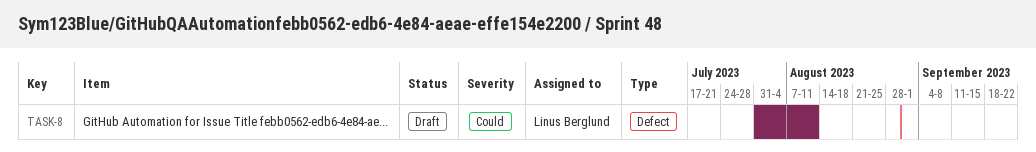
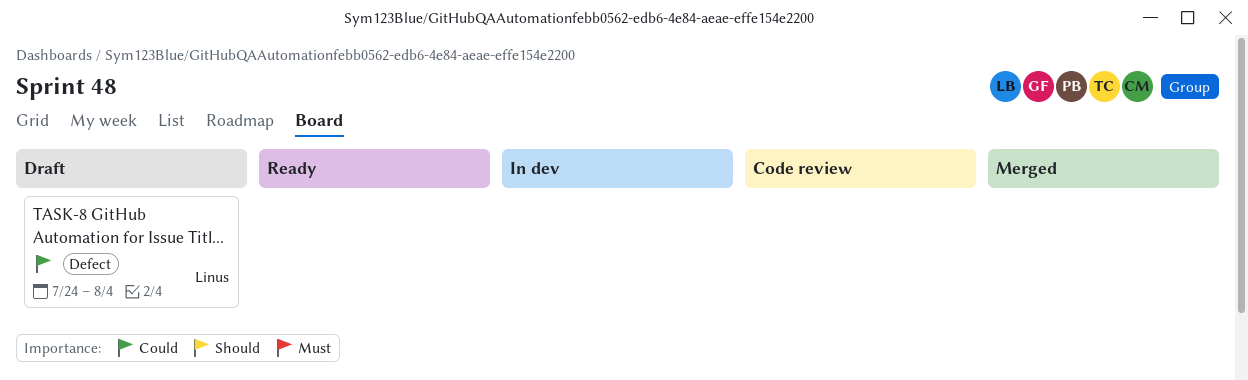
TASK-8, start: Jul 31 -> Jul 24
TASK-8, due: Aug 11 -> Aug 4

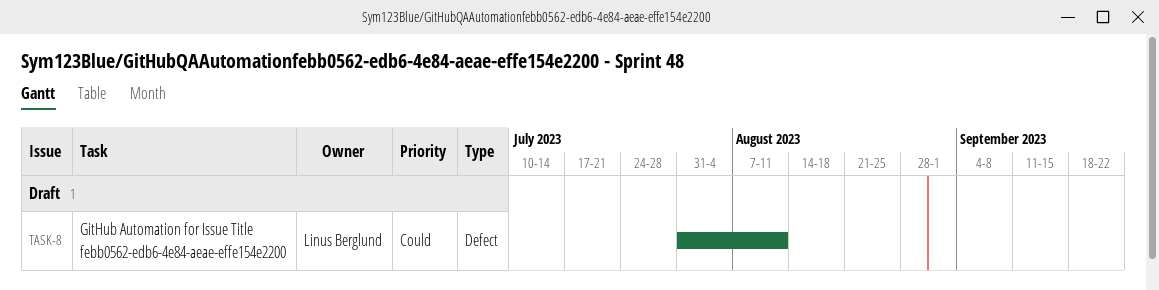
TASK-8, start: Jul 24 -> Jul 31
TASK-8, due: Aug 4 -> Aug 11

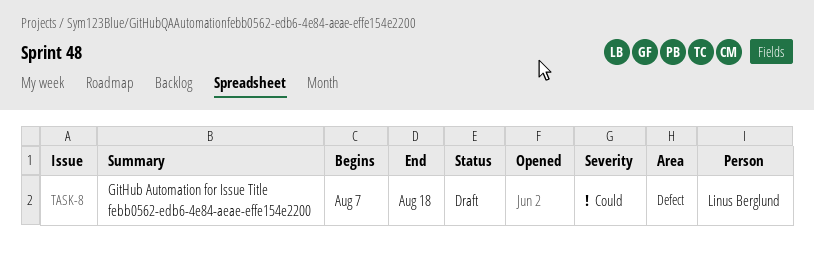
TASK-8, start: Jul 31 -> Aug 7
TASK-8, due: Aug 11 -> Aug 18

